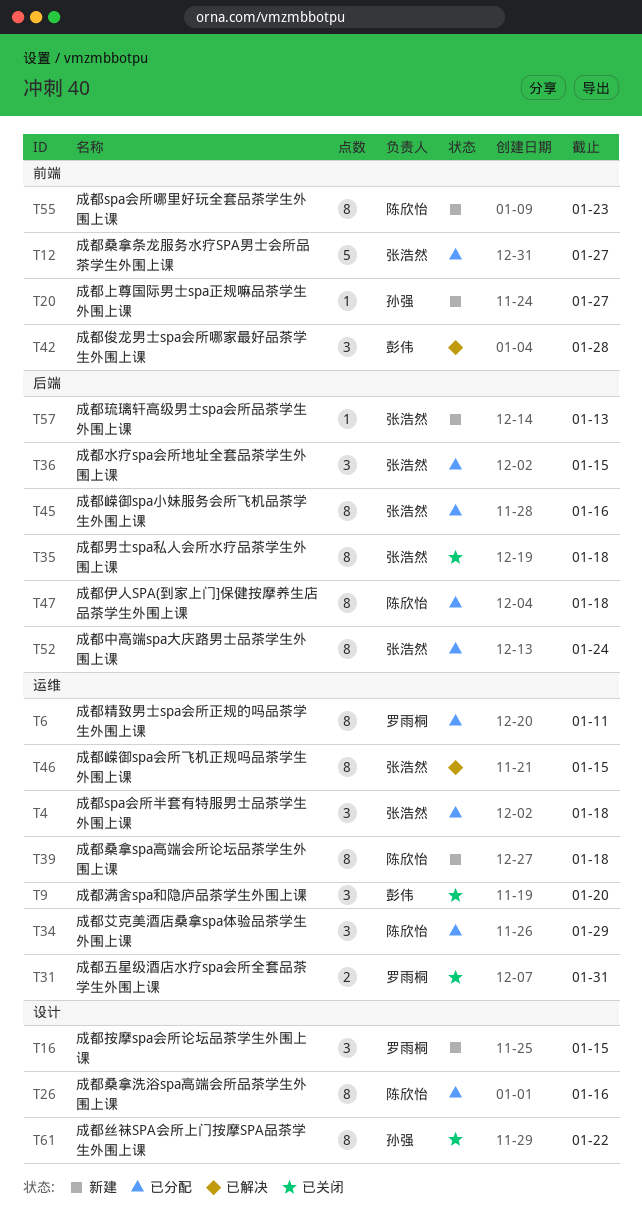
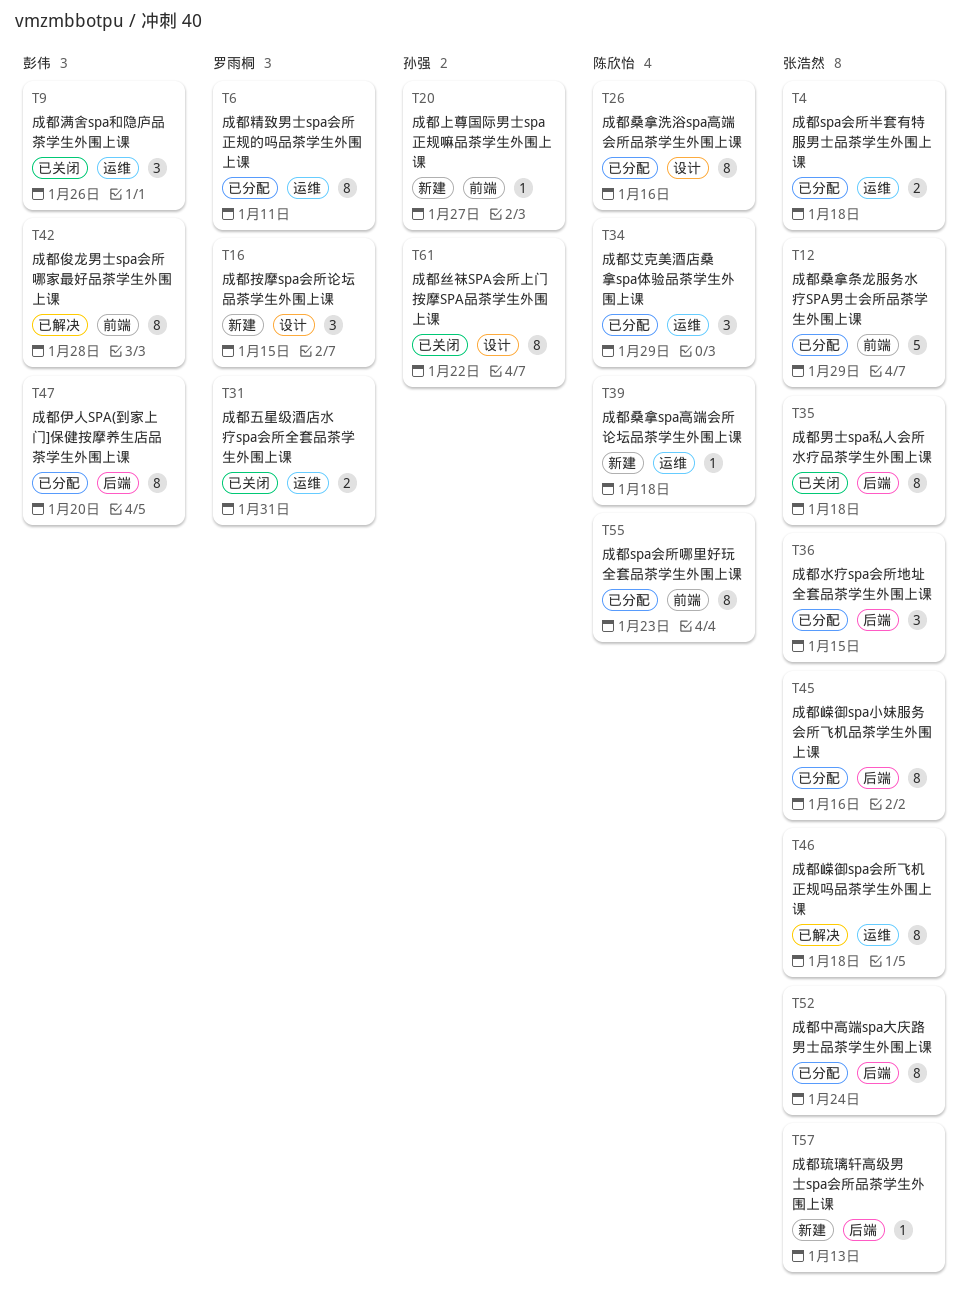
T4, estimate: 3 -> 2
T9, due: Jan 20 -> Jan 26
T12, due: Jan 27 -> Jan 29
T39, estimate: 8 -> 1
T42, estimate: 3 -> 8
T46, due: Jan 15 -> Jan 18
T47, owner: 陈欣怡 -> 彭伟
T47, due: Jan 18 -> Jan 20
T55, status: 新建 -> 已分配

